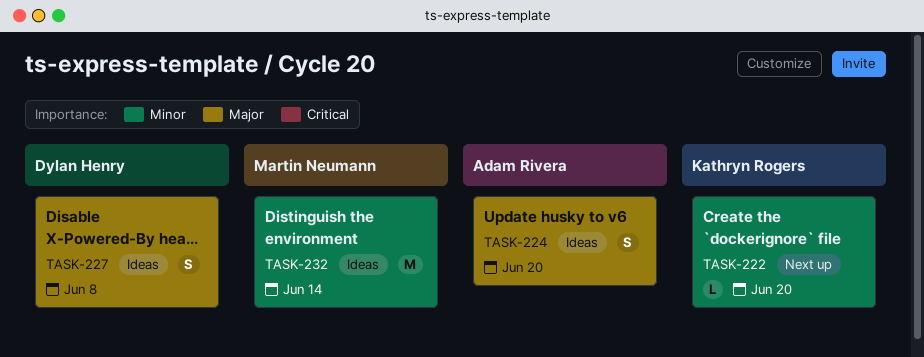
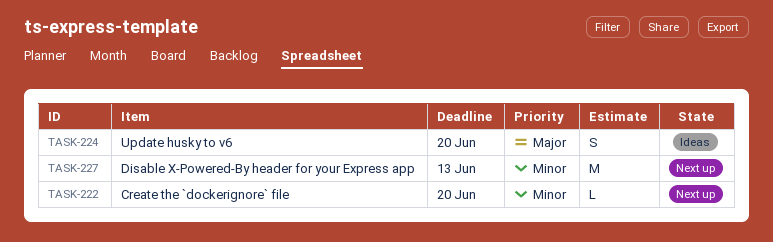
TASK-227, status: Ideas -> Next up
TASK-227, priority: Major -> Minor
TASK-227, estimate: S -> M
TASK-227, due: Jun 8 -> Jun 13
TASK-232: present -> none

